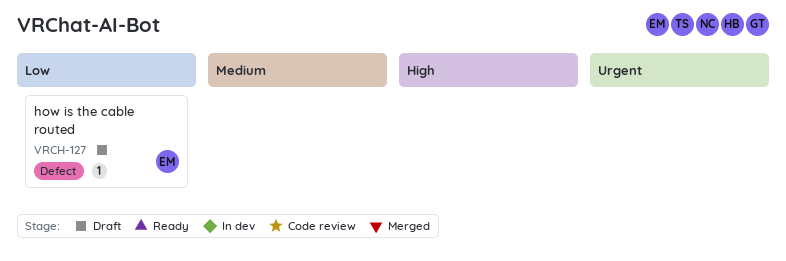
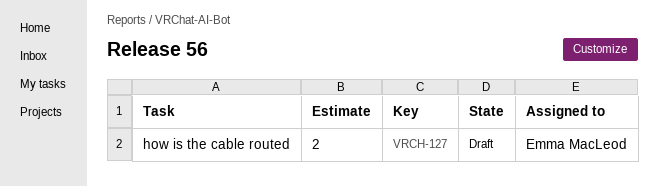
VRCH-127, estimate: 1 -> 2

